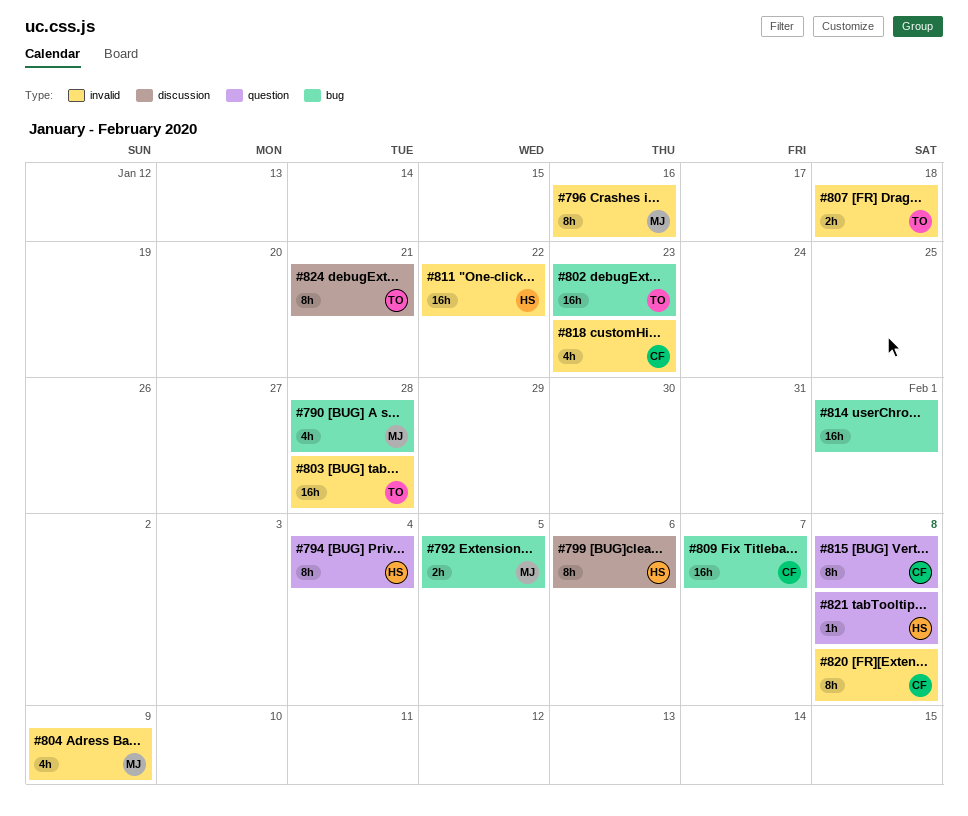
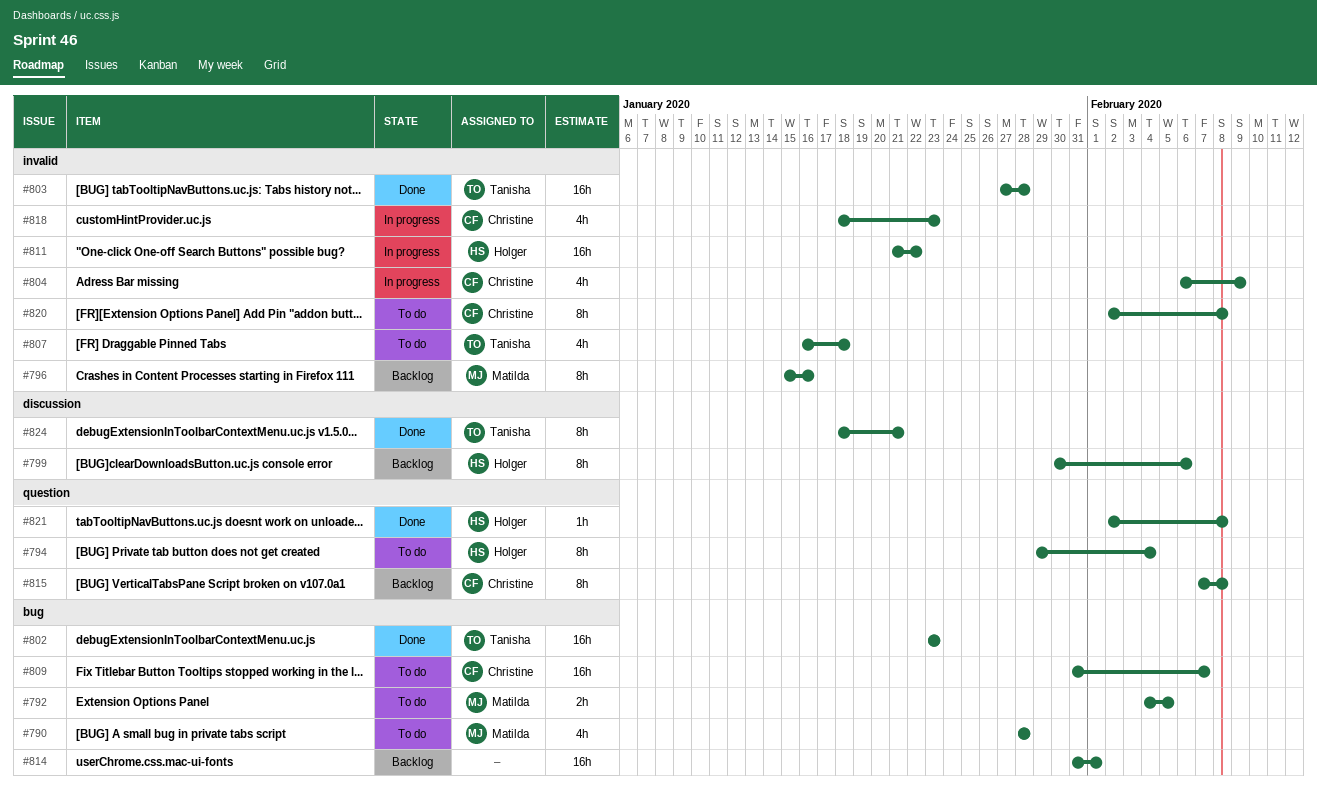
#804, owner: Matilda -> Christine
#807, estimate: 2h -> 4h

